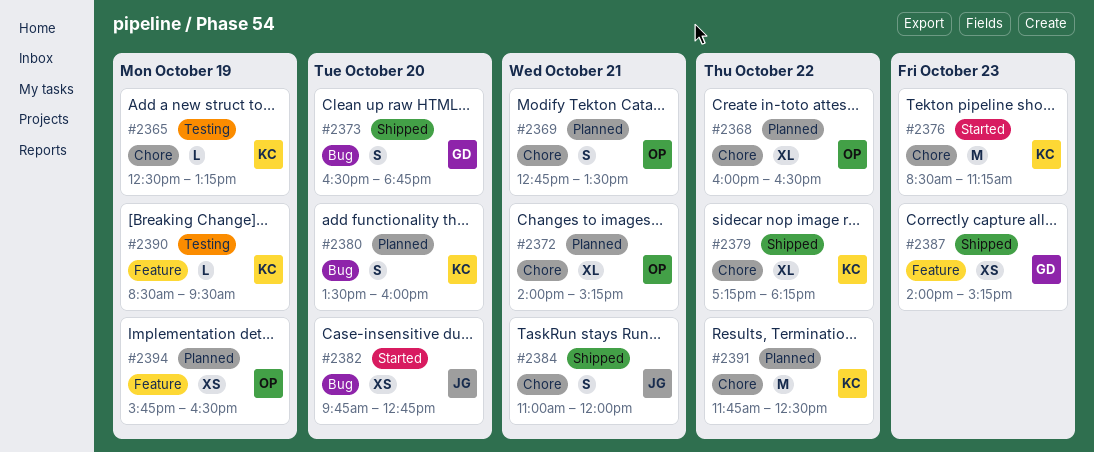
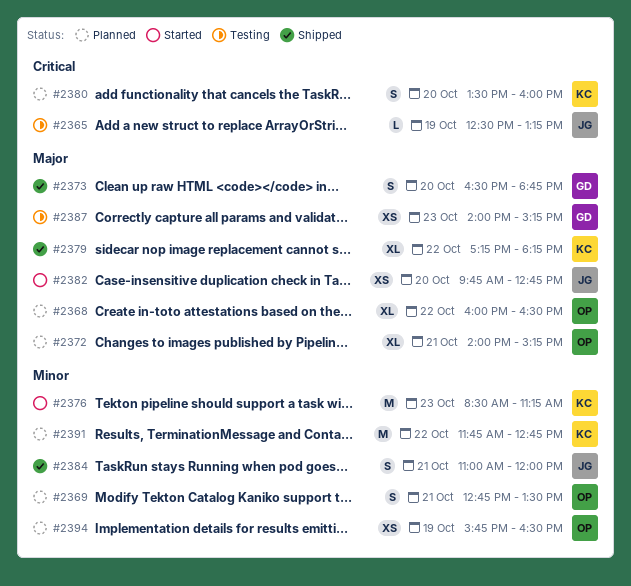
#2365, owner: KC -> JG
#2387, status: Shipped -> Testing
#2390: present -> none
#2391, ends: 12:30 -> 12:45

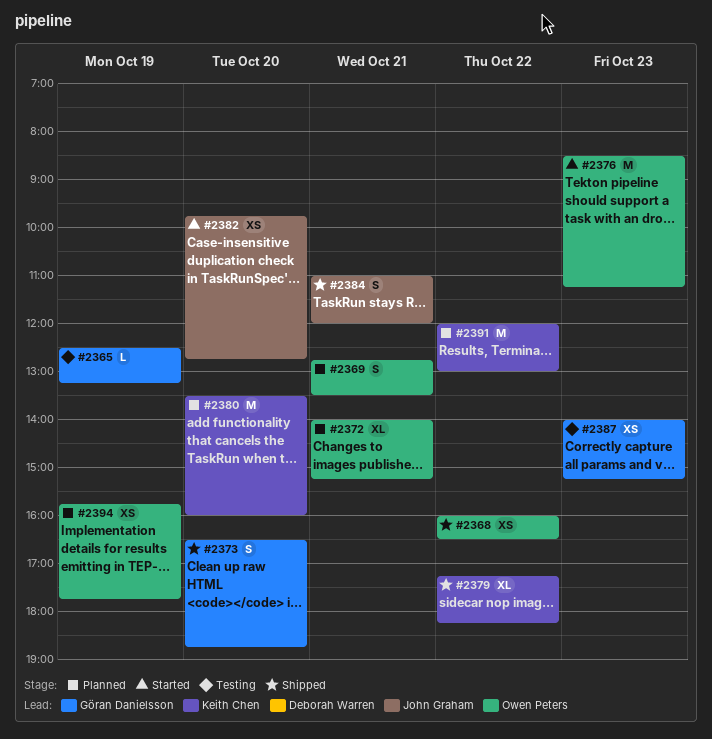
#2365, owner: John Graham -> Göran Danielsson
#2368, status: Planned -> Shipped
#2368, estimate: XL -> XS
#2376, owner: Keith Chen -> Owen Peters
#2380, estimate: S -> M
#2391, begins: 11:45 -> 12:00
#2391, ends: 12:45 -> 13:00
#2394, ends: 16:30 -> 17:45

